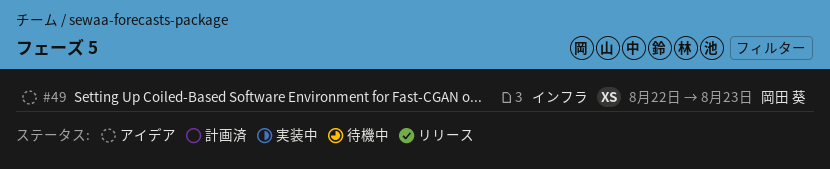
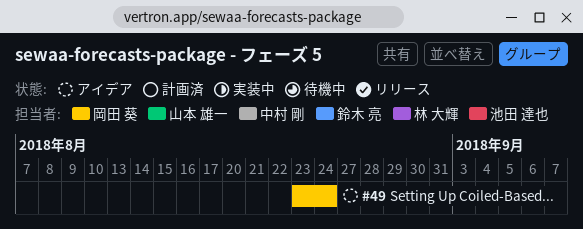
#49, start: Aug 22 -> Aug 23
#49, due: Aug 23 -> Aug 24

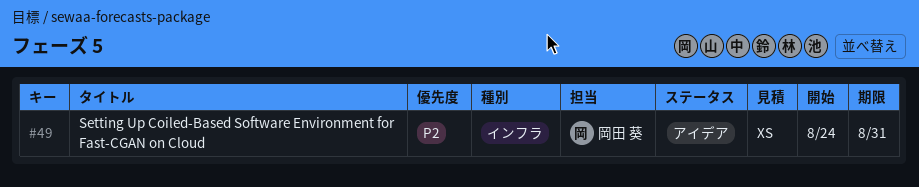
#49, start: Aug 23 -> Aug 24
#49, due: Aug 24 -> Aug 31

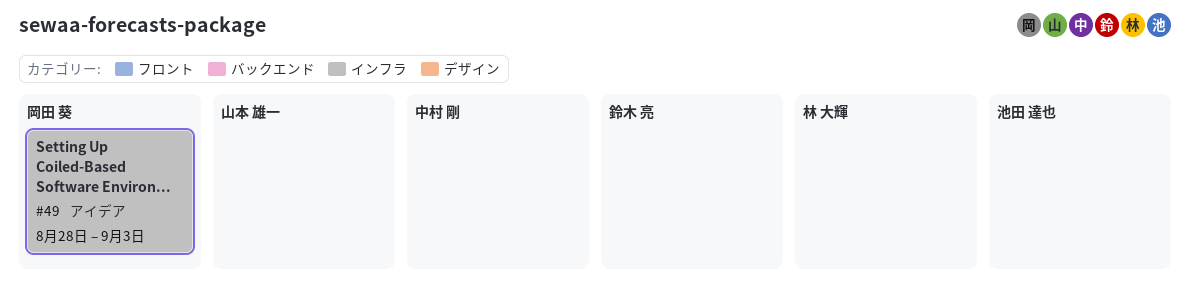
#49, start: Aug 24 -> Aug 28
#49, due: Aug 31 -> Sep 3

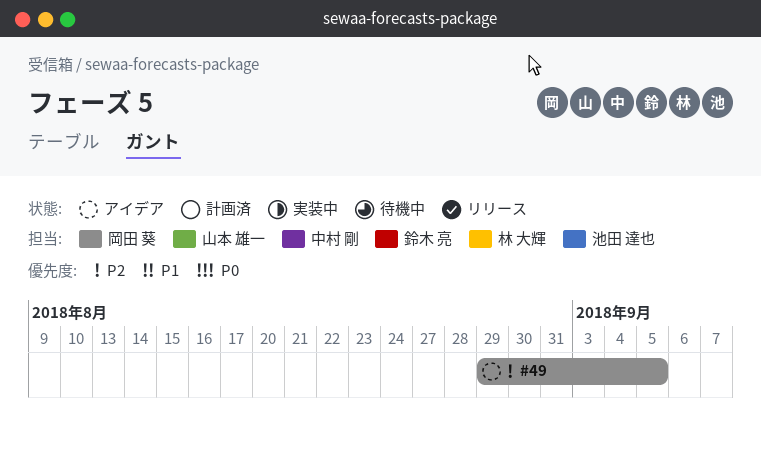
#49, start: Aug 28 -> Aug 29
#49, due: Sep 3 -> Sep 5

